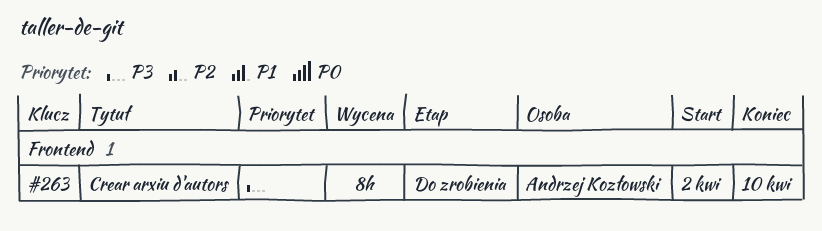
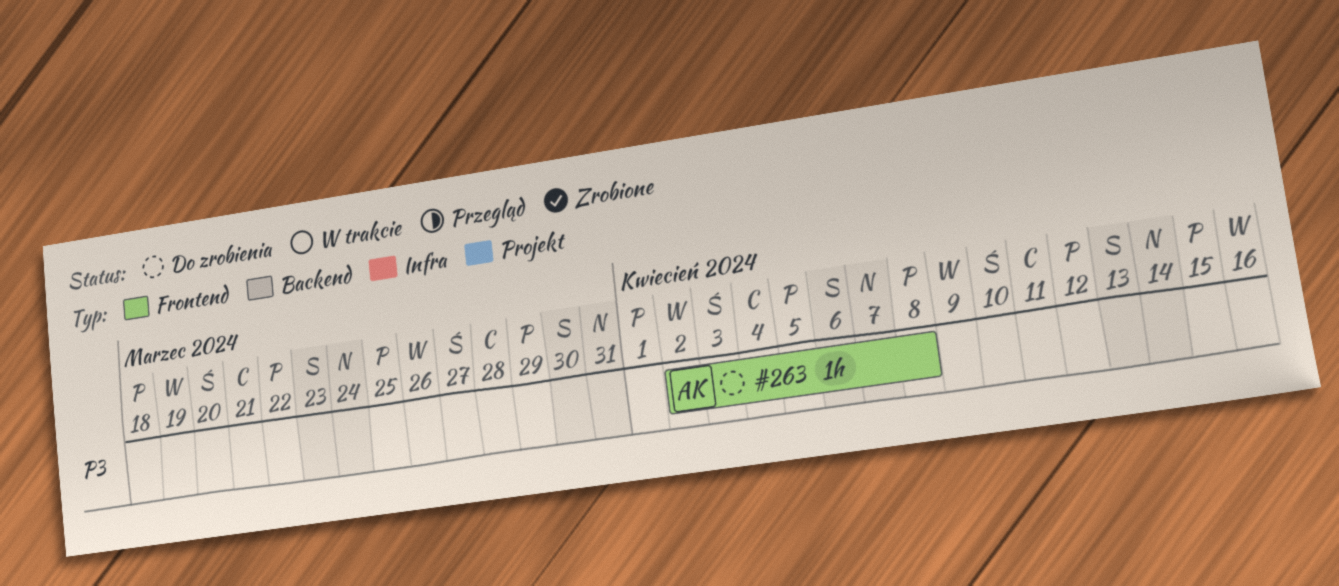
#263, estimate: 8h -> 1h
#263, due: Apr 10 -> Apr 8

